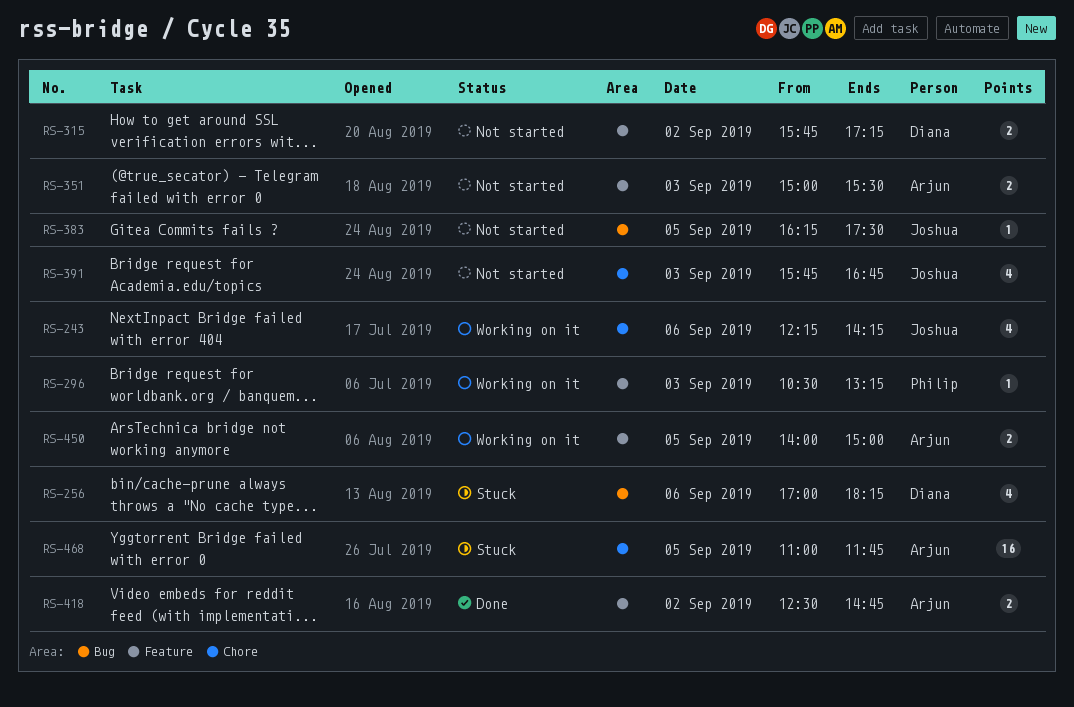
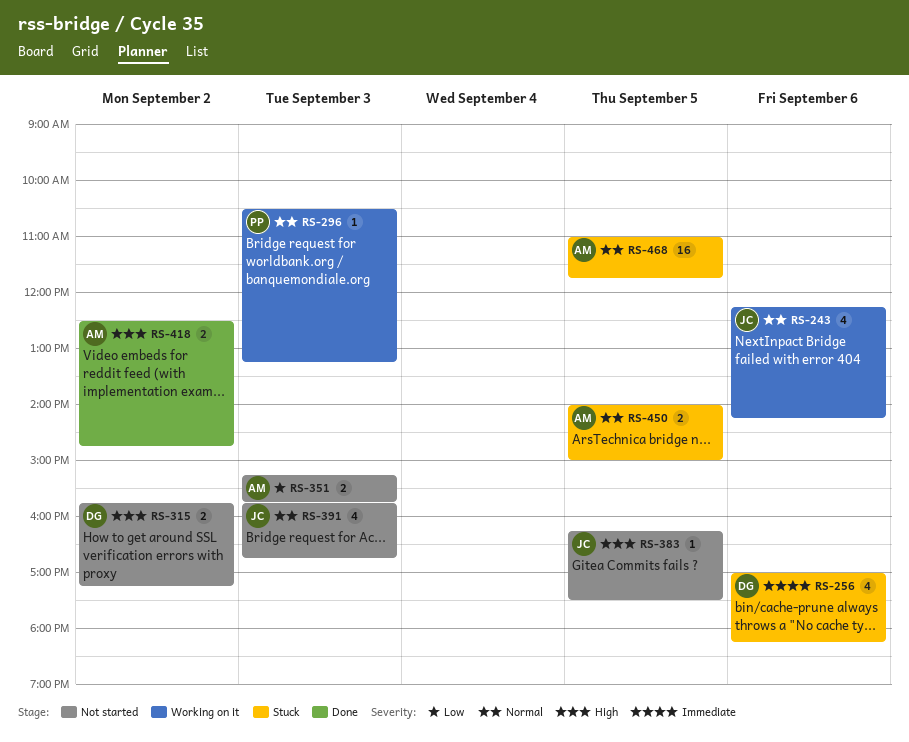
RS-351, begins: 15:00 -> 15:15
RS-351, ends: 15:30 -> 15:45
RS-450, status: Working on it -> Stuck

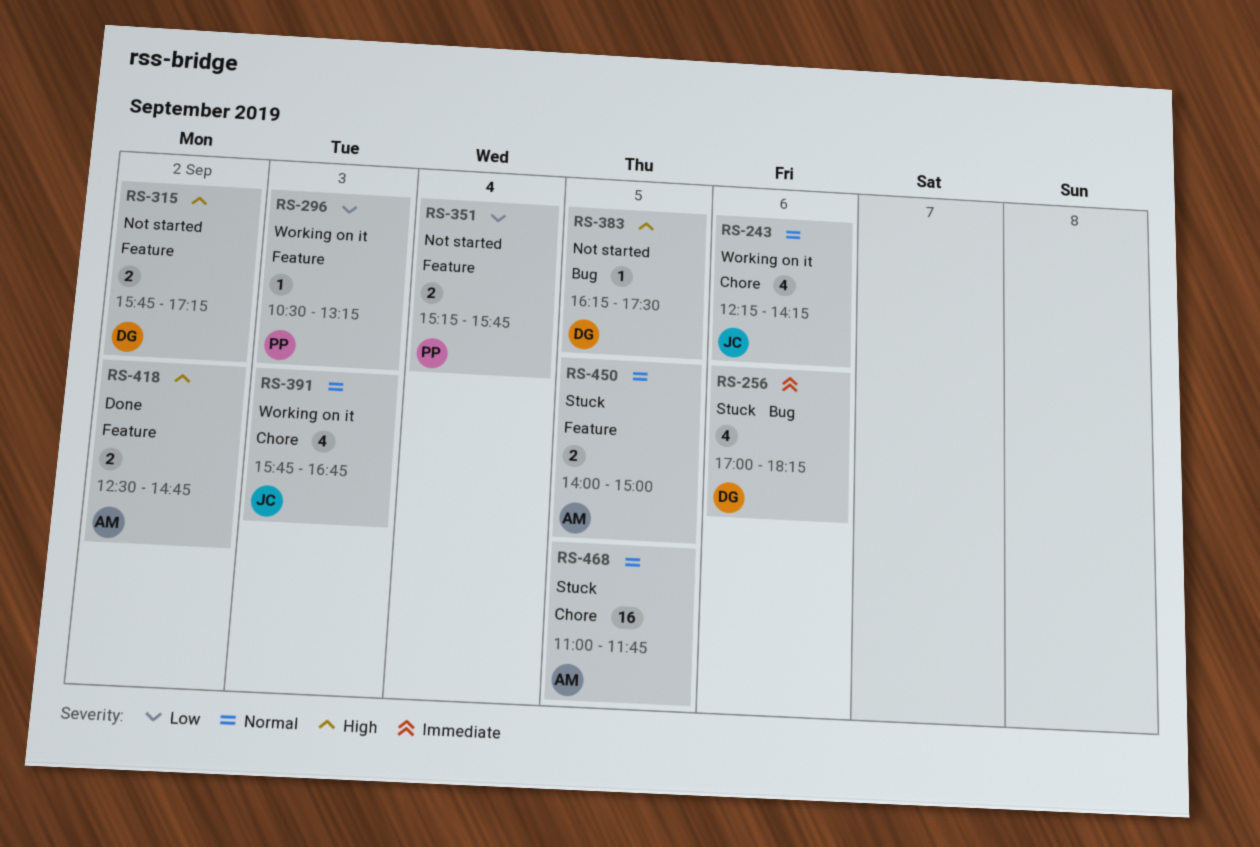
RS-296, priority: Normal -> Low
RS-351, owner: AM -> PP
RS-351, day: Sep 3 -> Sep 4
RS-383, owner: JC -> DG
RS-391, status: Not started -> Working on it

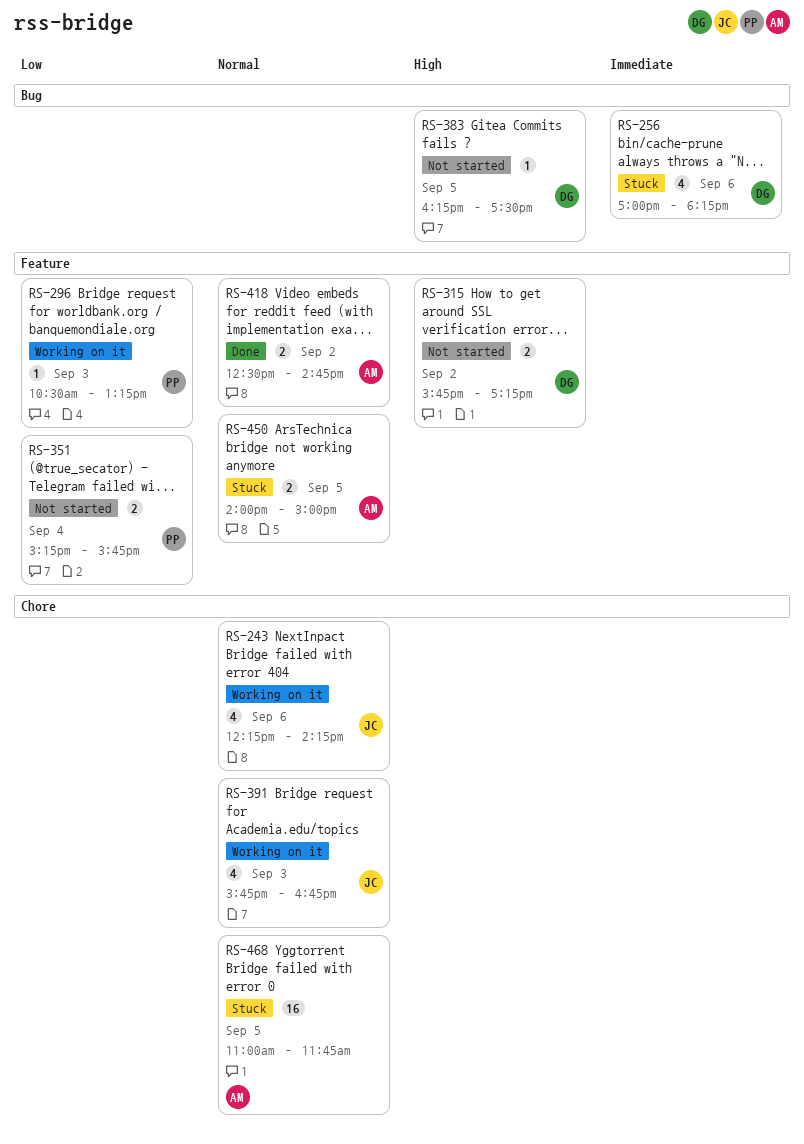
RS-418, priority: High -> Normal

